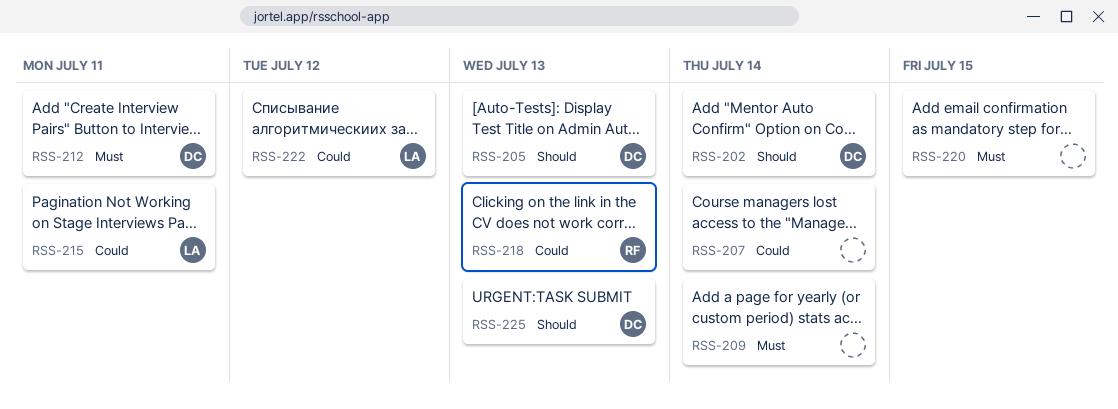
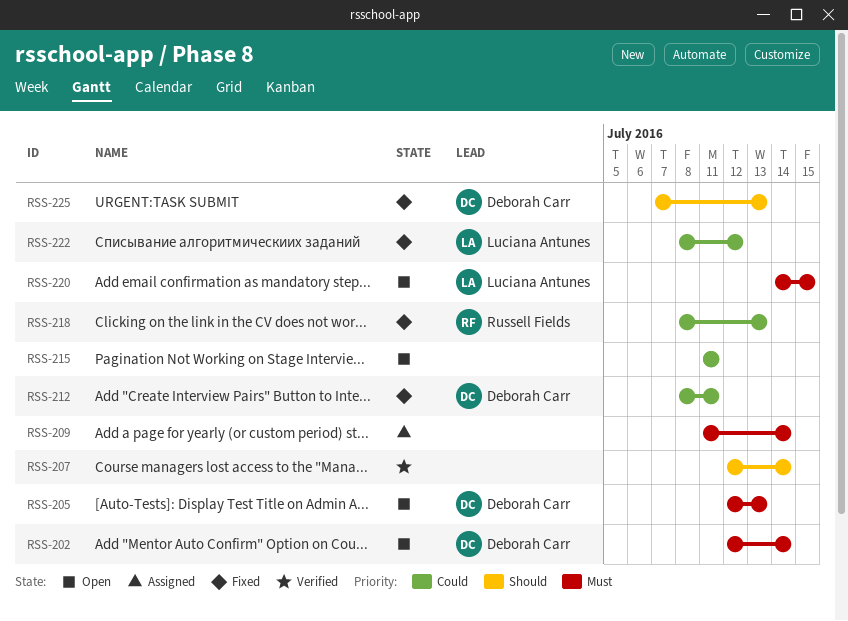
RSS-202, priority: Should -> Must
RSS-205, priority: Should -> Must
RSS-207, priority: Could -> Should
RSS-212, priority: Must -> Could
RSS-215, owner: Luciana Antunes -> none
RSS-220, owner: none -> Luciana Antunes

